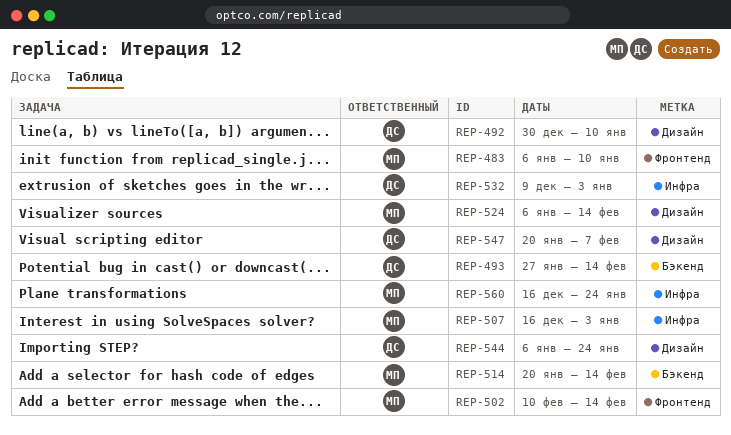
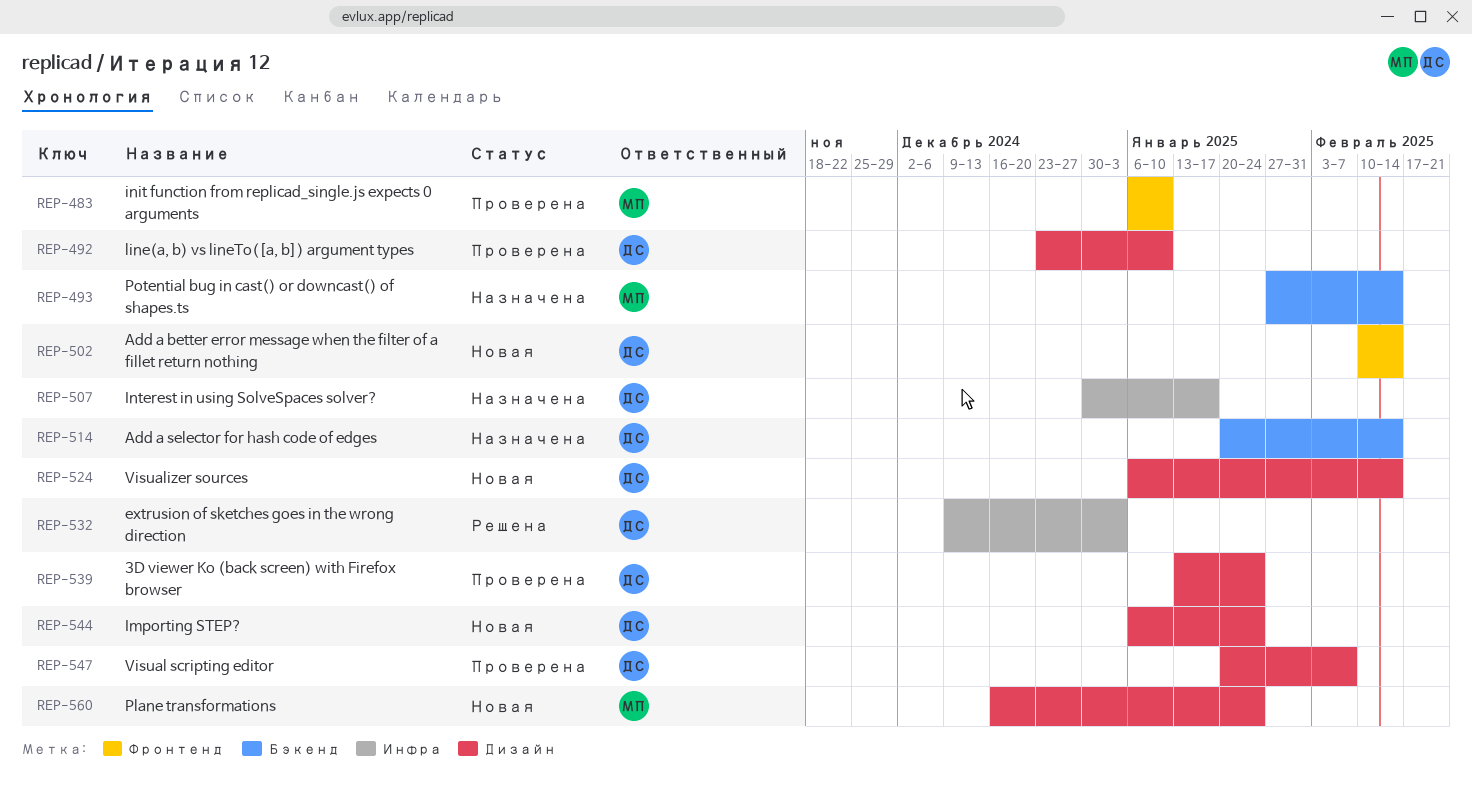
REP-492, start: Dec 30 -> Dec 23
REP-493, owner: ДС -> МП
REP-502, owner: МП -> ДС
REP-507, owner: МП -> ДС
REP-507, start: Dec 16 -> Dec 30
REP-507, due: Jan 3 -> Jan 17
REP-514, owner: МП -> ДС
REP-524, owner: МП -> ДС
REP-539: none -> present
REP-560, label: Инфра -> Дизайн

